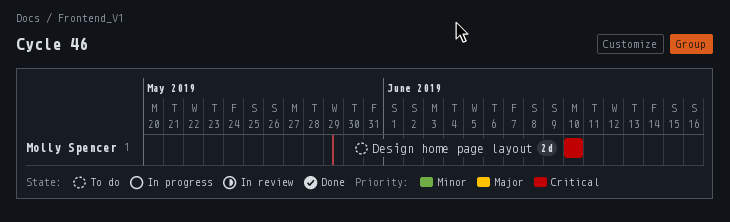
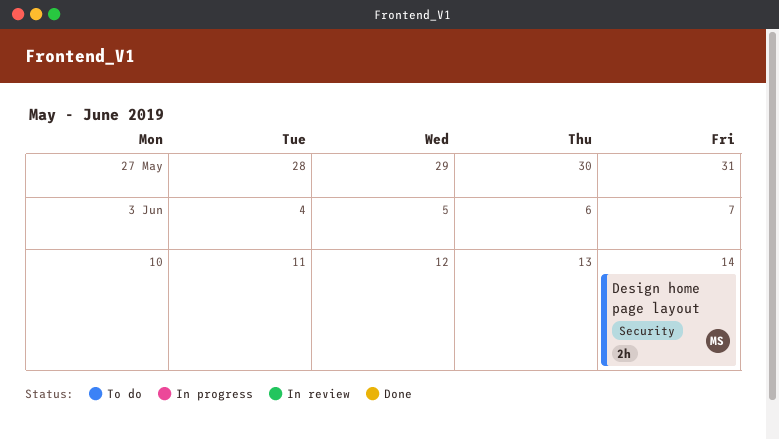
Design home page layout, estimate: 2d -> 2h
Design home page layout, due: Jun 10 -> Jun 14

